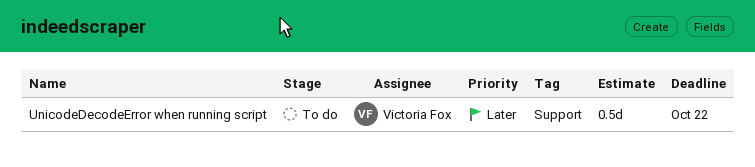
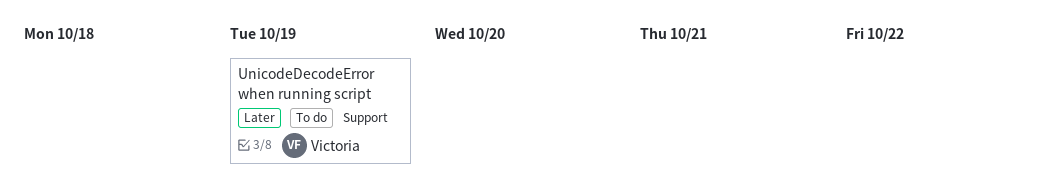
UnicodeDecodeError when running script, due: Oct 22 -> Oct 19

